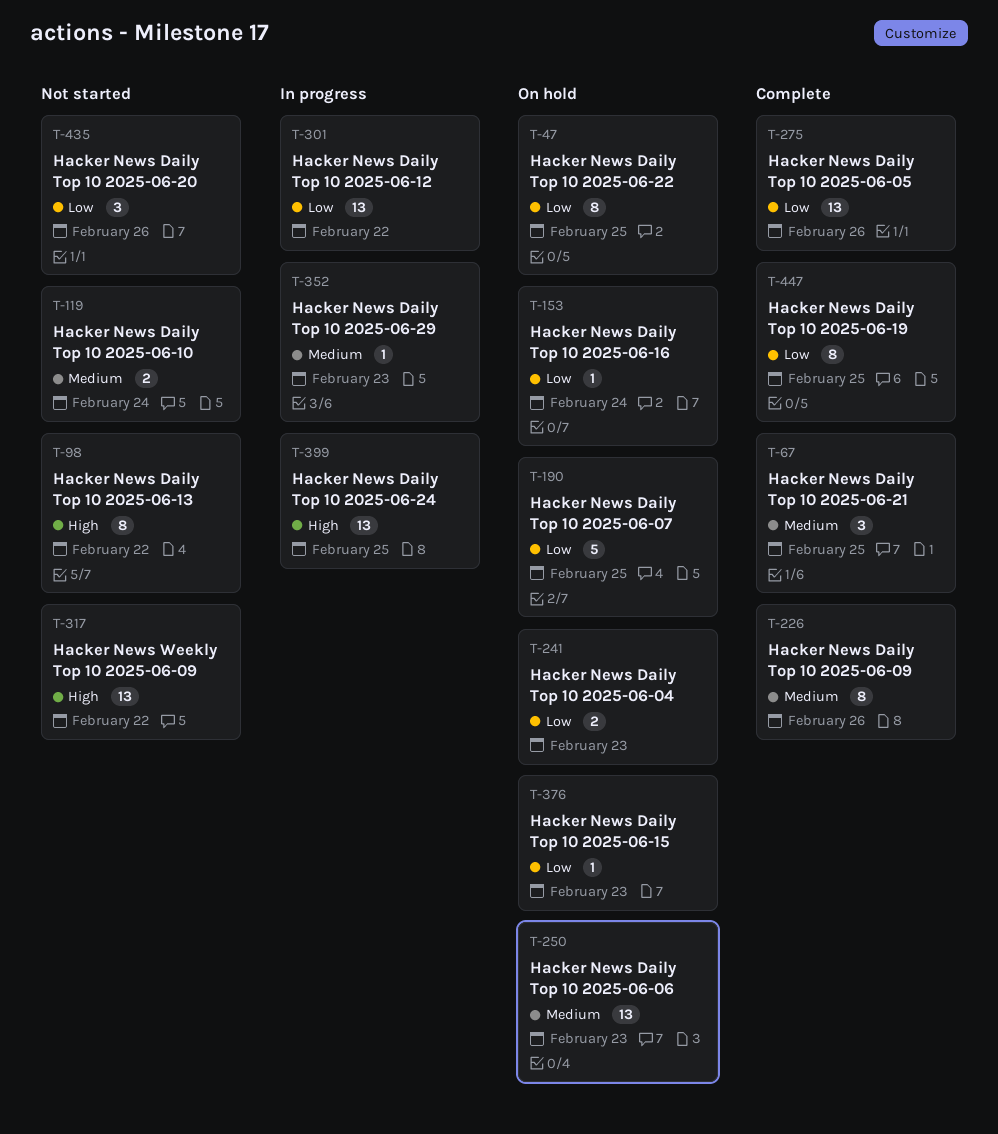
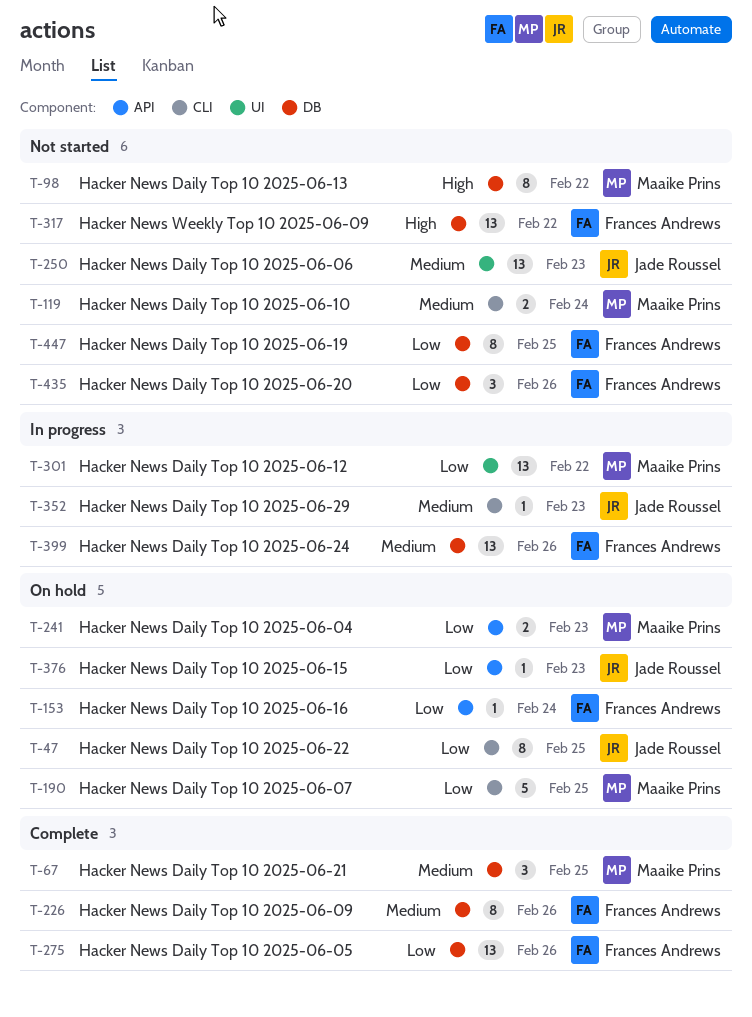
T-250, status: On hold -> Not started
T-399, priority: High -> Medium
T-399, day: Feb 25 -> Feb 26
T-447, status: Complete -> Not started

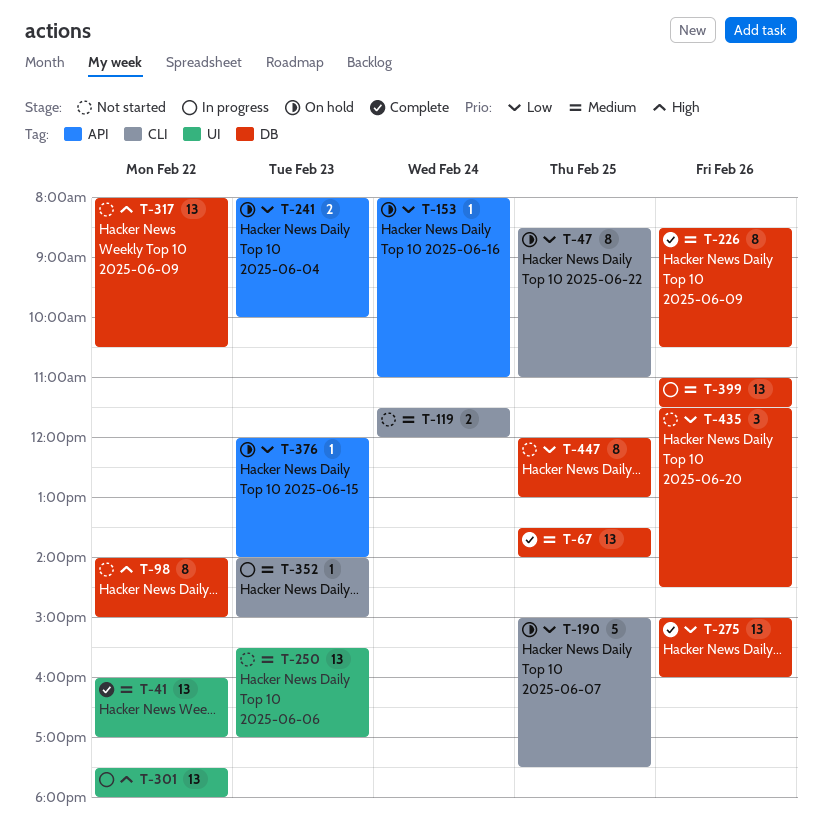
T-41: none -> present
T-67, estimate: 3 -> 13
T-301, priority: Low -> High

